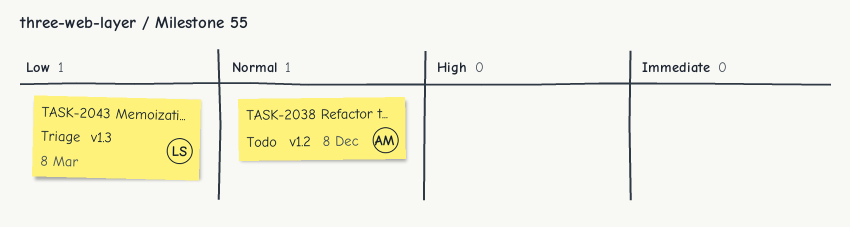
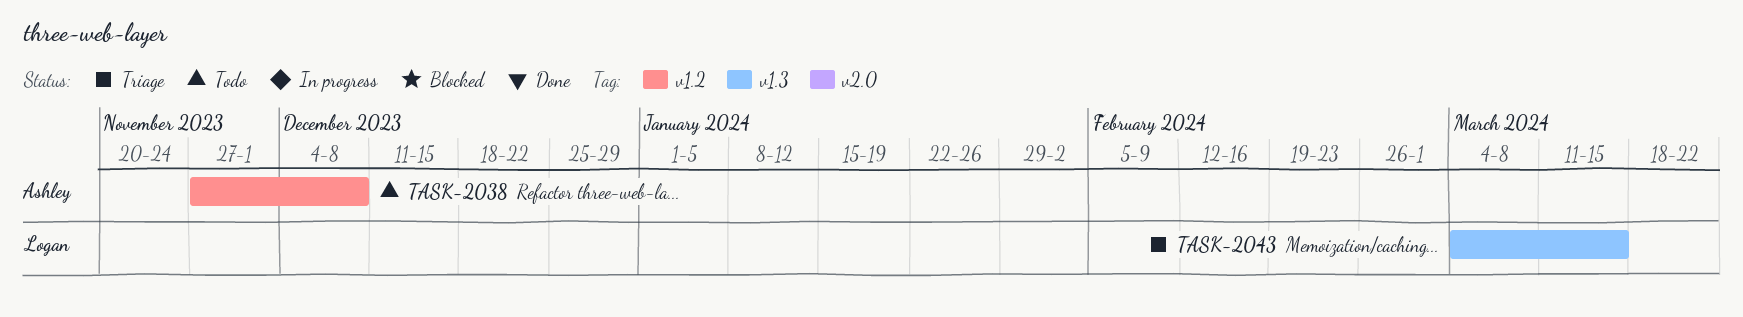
TASK-2043, due: Mar 8 -> Mar 15

